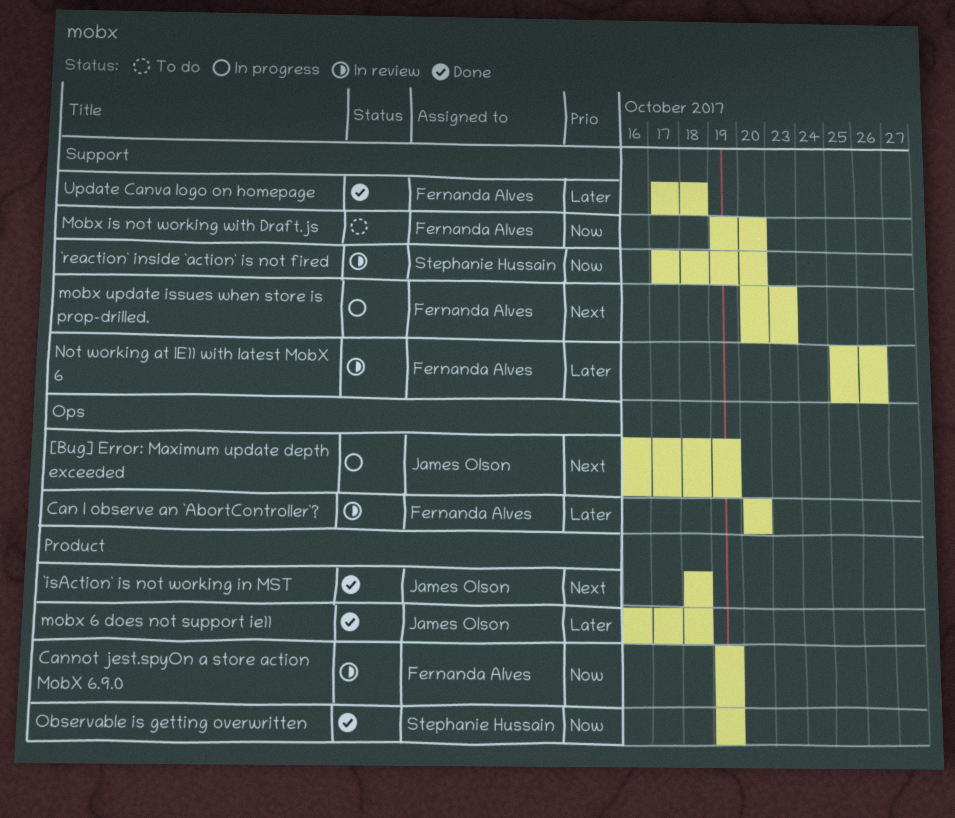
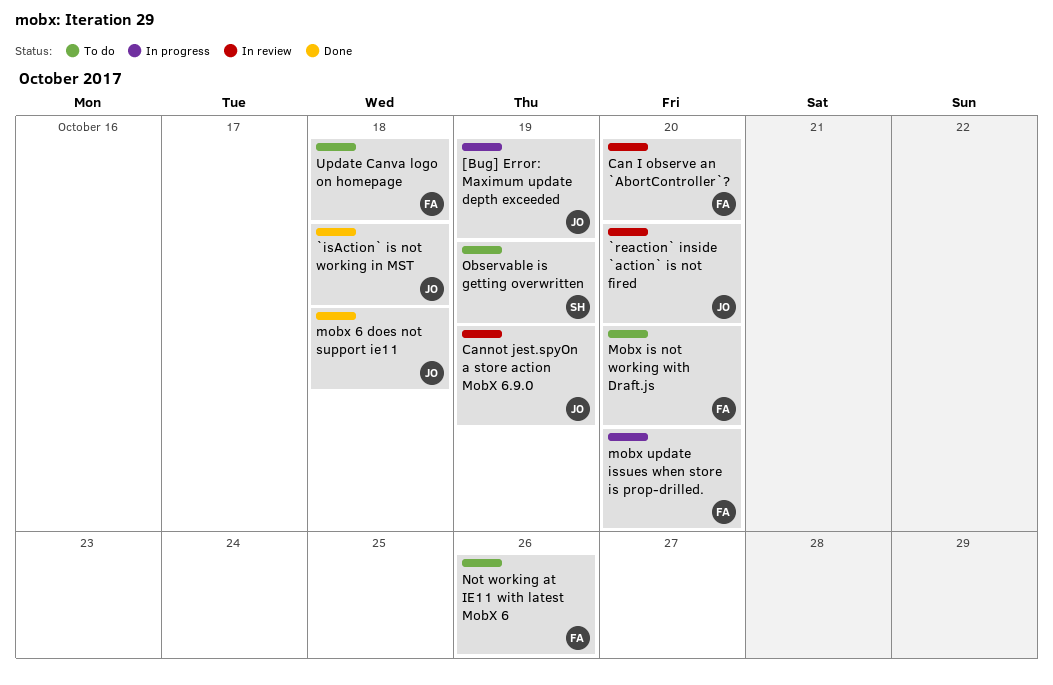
`reaction` inside `action` is not fired, owner: Stephanie Hussain -> James Olson
Cannot jest.spyOn a store action MobX 6.9.0, owner: Fernanda Alves -> James Olson
mobx update issues when store is prop-drilled., due: Oct 23 -> Oct 20
Not working at IE11 with latest MobX 6, status: In review -> To do
Observable is getting overwritten, status: Done -> To do
Update Canva logo on homepage, status: Done -> To do

